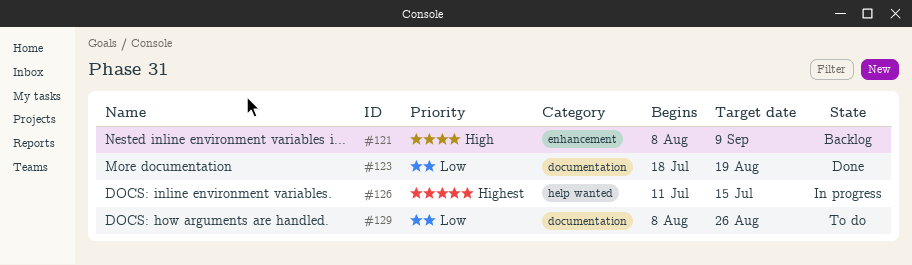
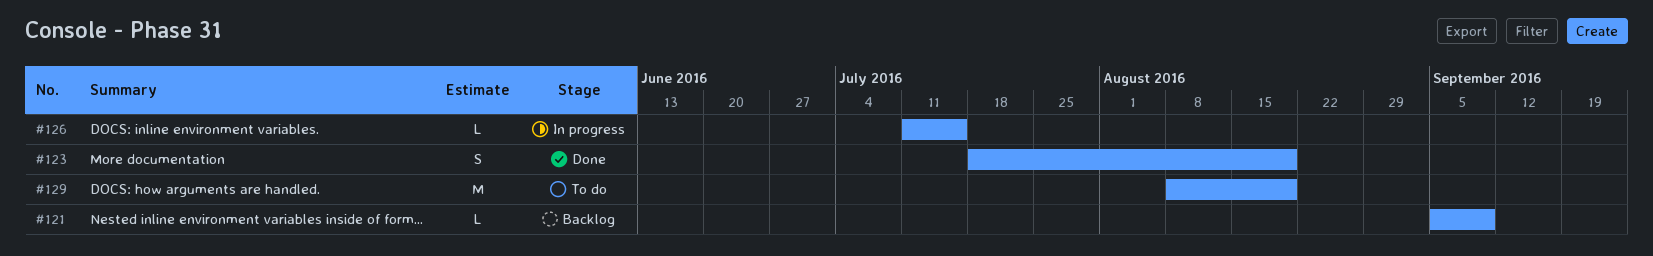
#121, start: Aug 8 -> Sep 5
#129, due: Aug 26 -> Aug 19

